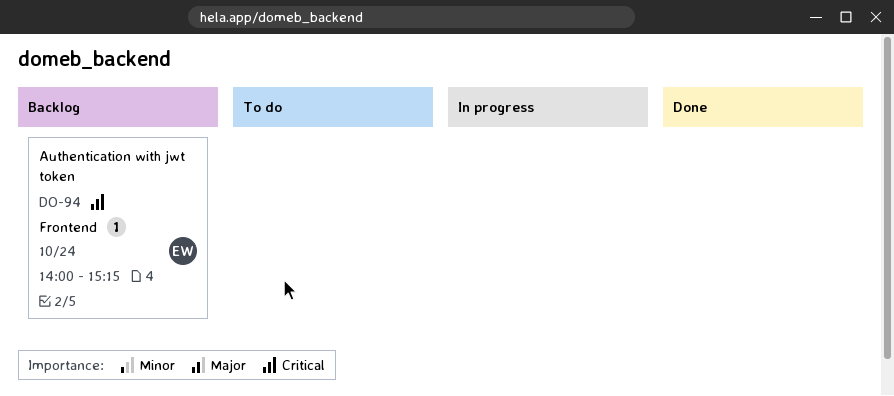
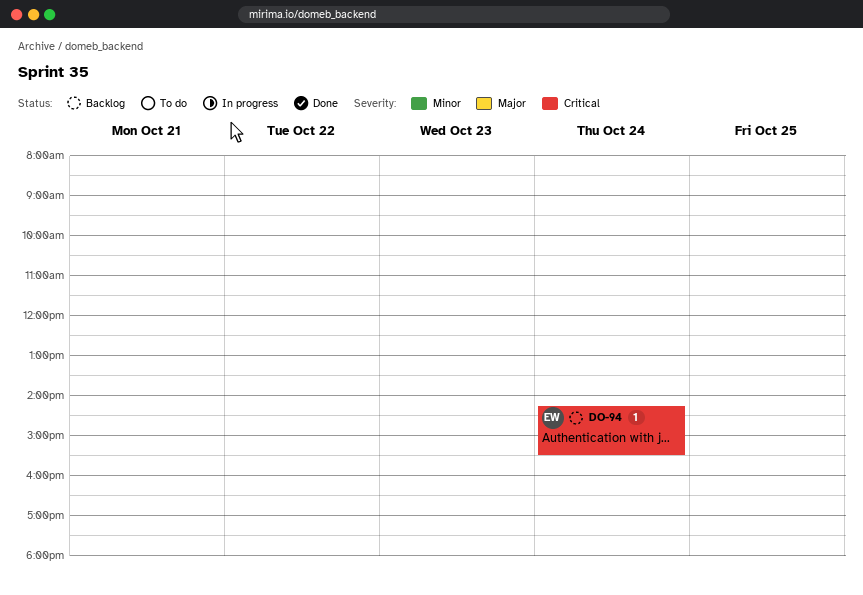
DO-94, begins: 14:00 -> 14:15
DO-94, ends: 15:15 -> 15:30

